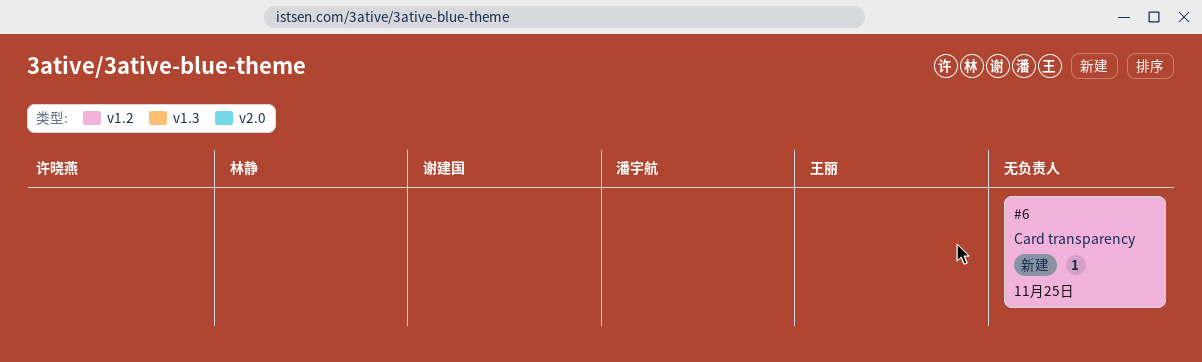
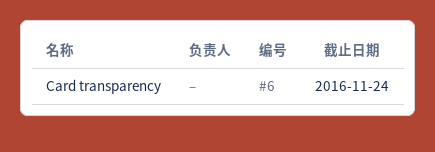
#6, due: Nov 25 -> Nov 24

